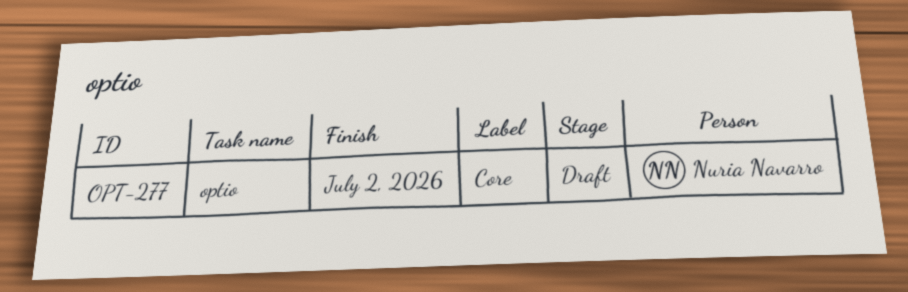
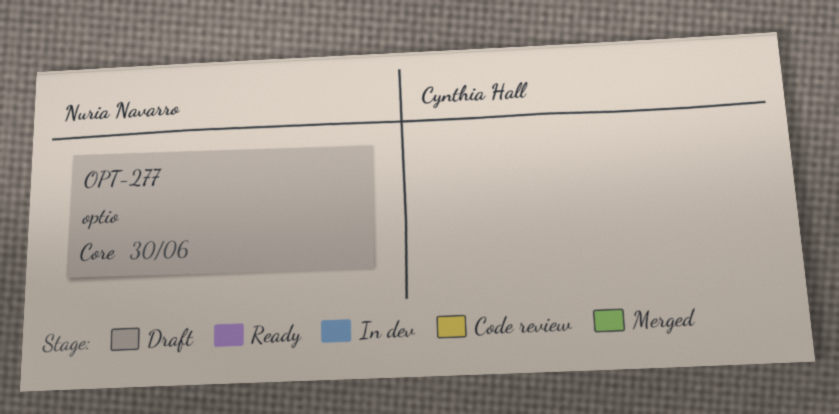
OPT-277, due: Jul 2 -> Jun 30

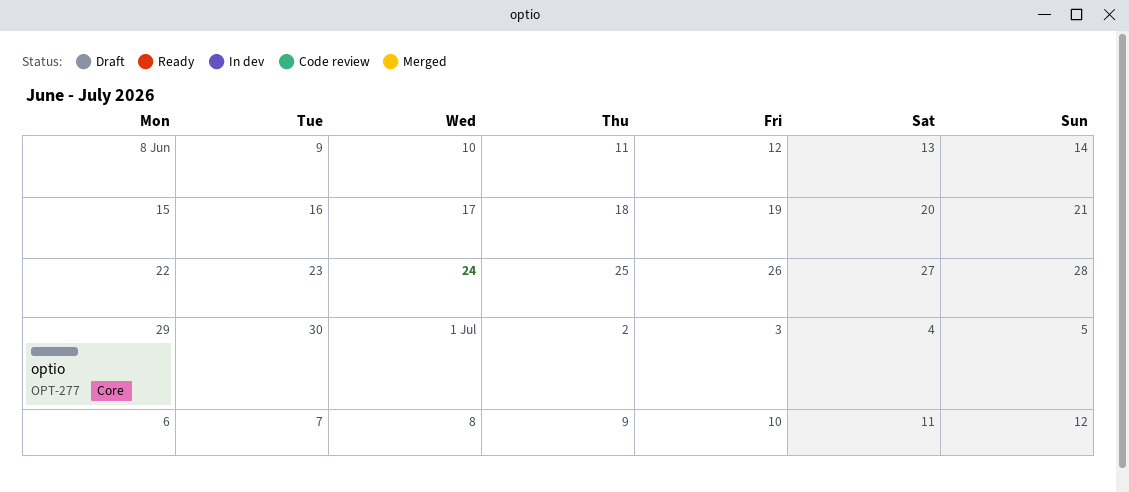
OPT-277, due: Jun 30 -> Jun 29

